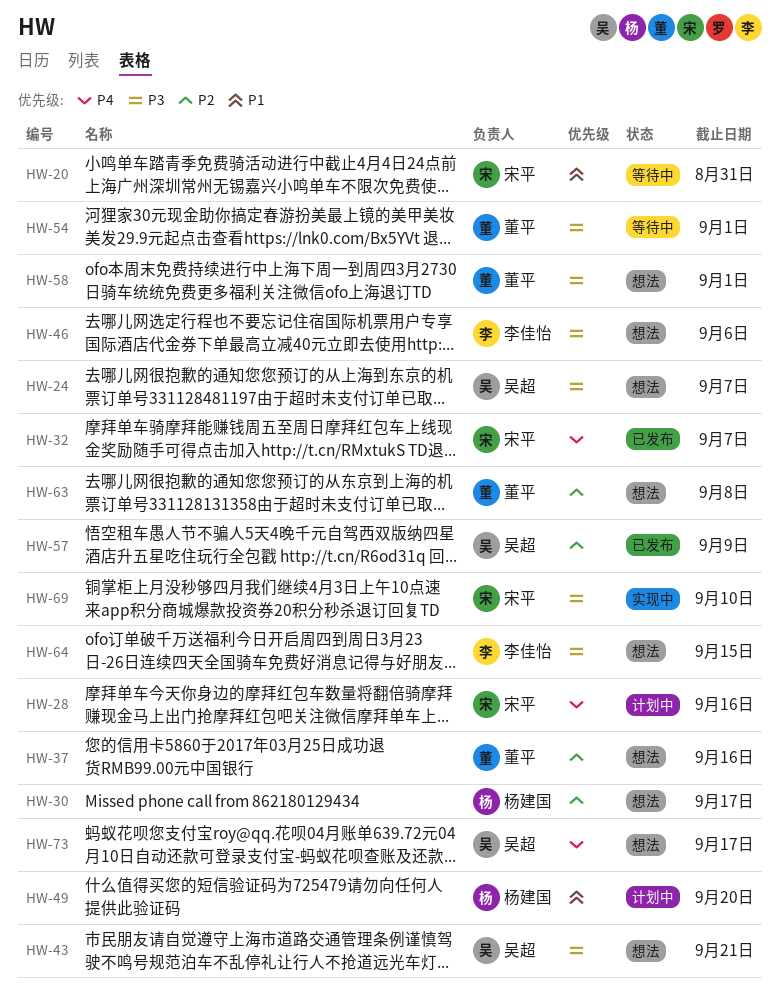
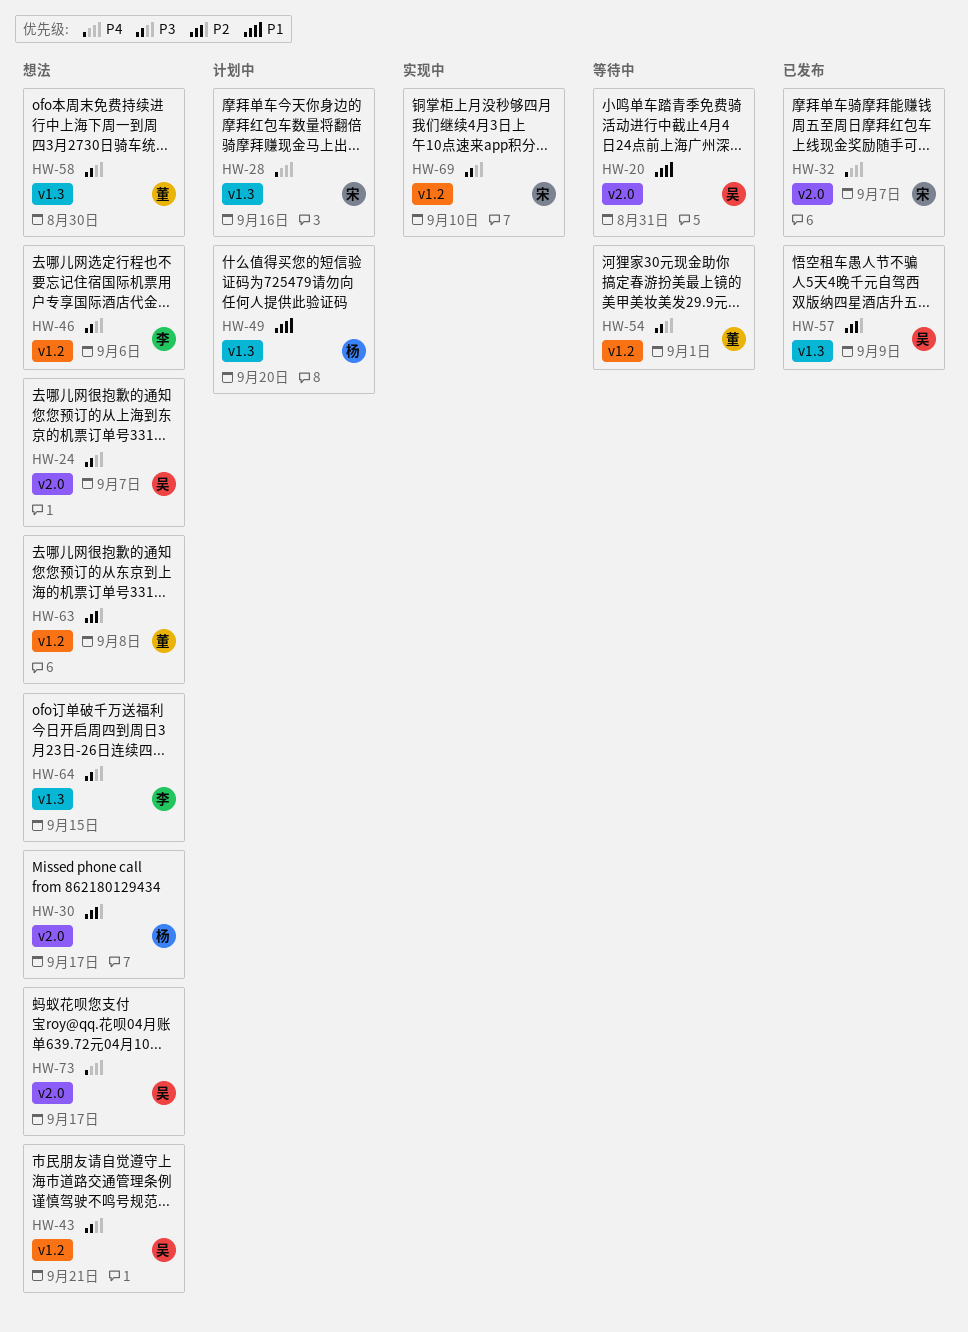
HW-20, owner: 宋平 -> 吴超
HW-37: present -> none
HW-58, due: Sep 1 -> Aug 30

